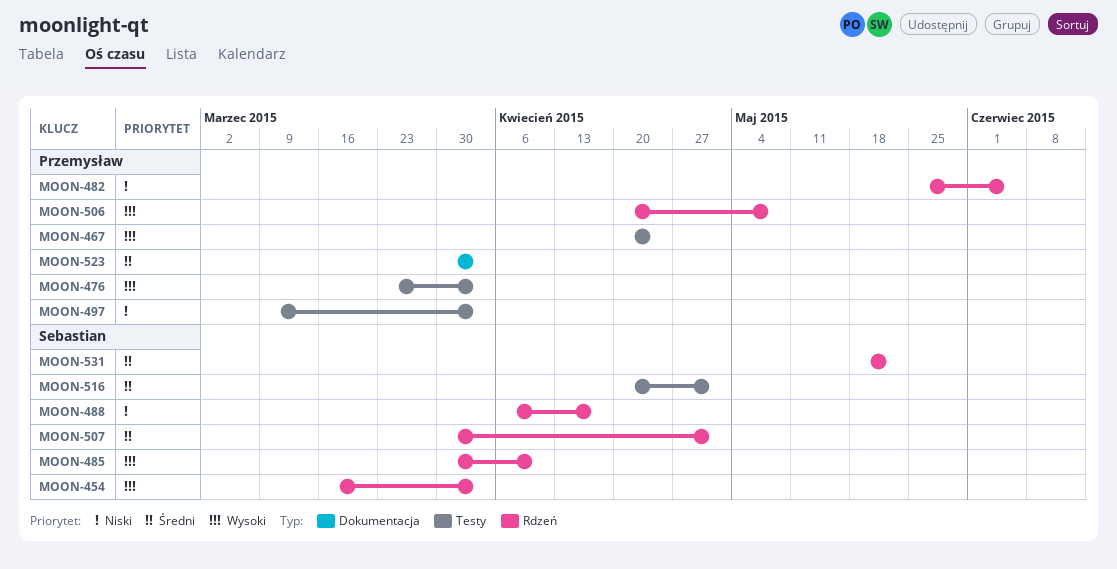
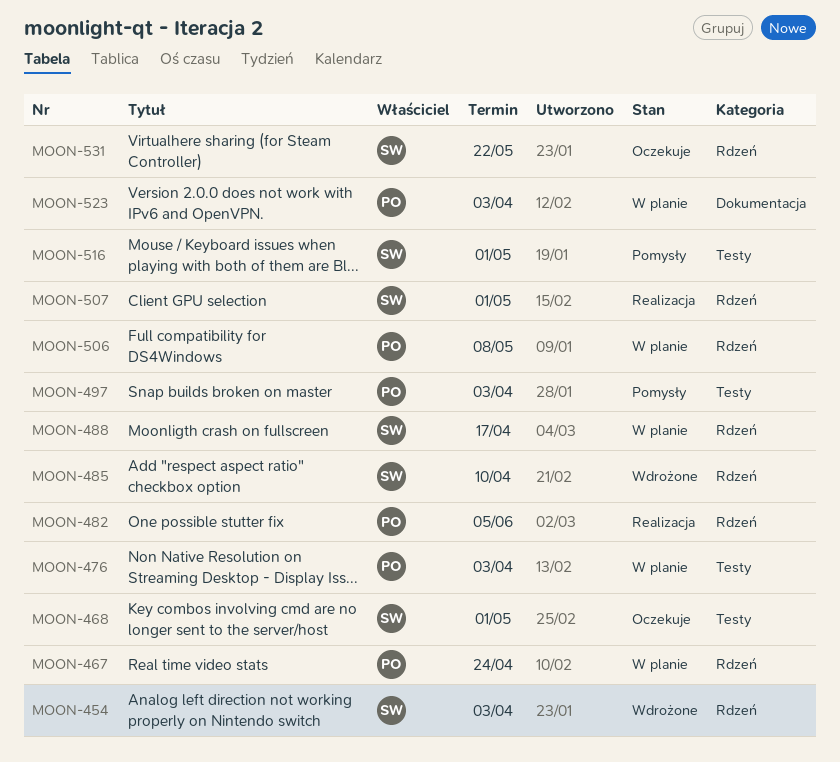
MOON-467, label: Testy -> Rdzeń
MOON-468: none -> present

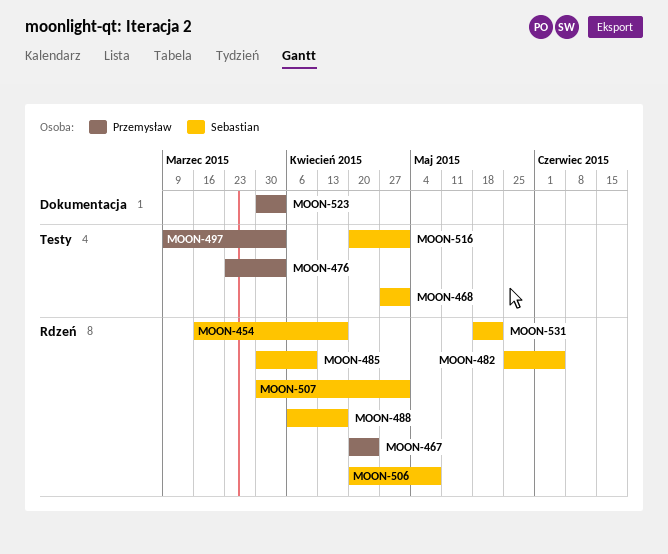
MOON-454, due: Apr 3 -> Apr 17
MOON-482, owner: Przemysław -> Sebastian
MOON-506, owner: Przemysław -> Sebastian

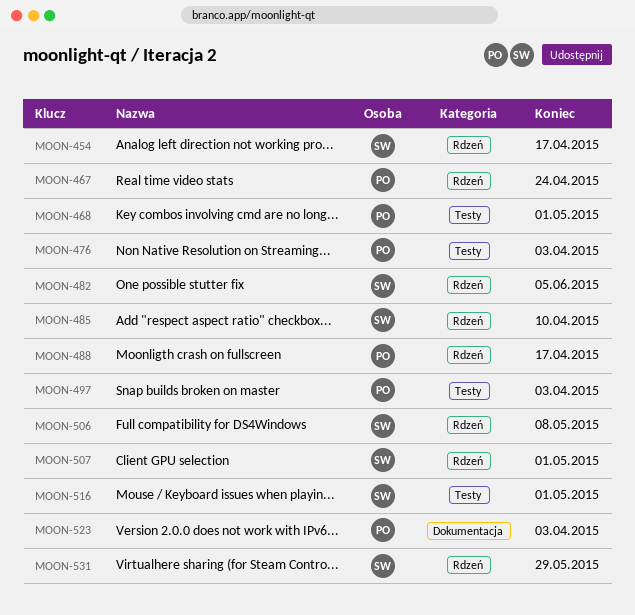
MOON-468, owner: Sebastian -> Przemysław
MOON-488, owner: Sebastian -> Przemysław
MOON-531, due: May 22 -> May 29

